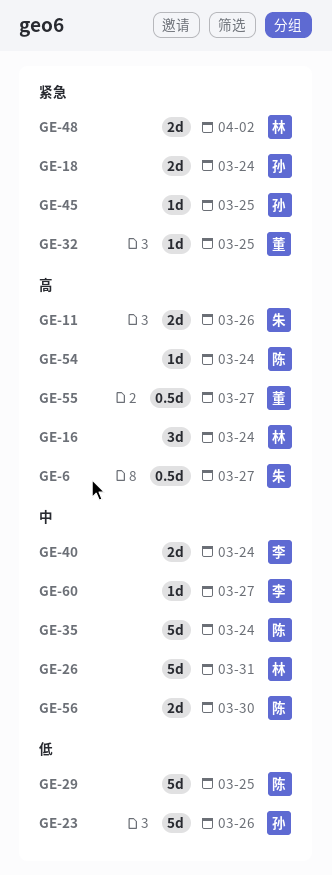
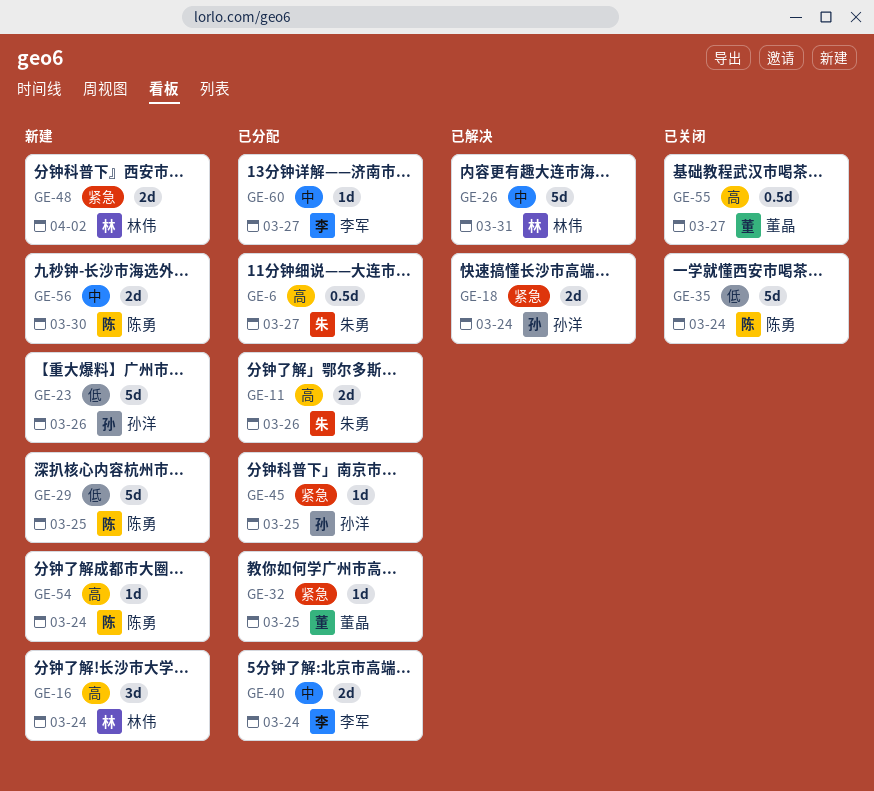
GE-35, priority: 中 -> 低

